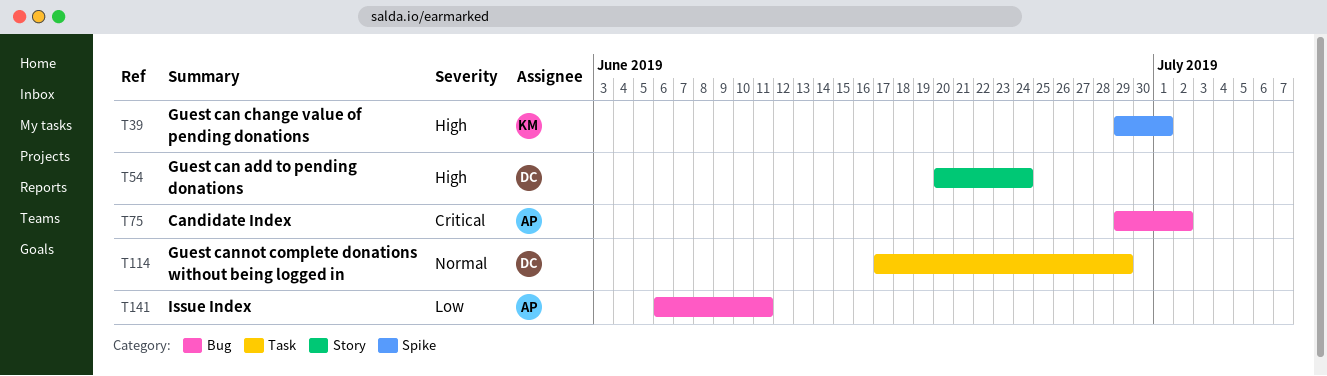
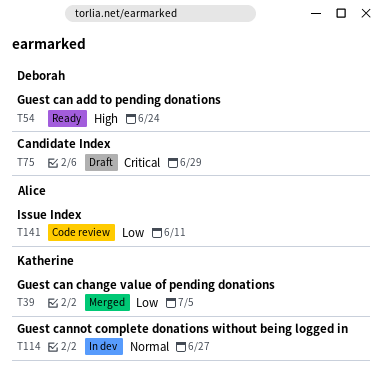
T39, priority: High -> Low
T39, due: Jul 1 -> Jul 5
T75, owner: Alice -> Deborah
T75, due: Jul 2 -> Jun 29
T114, owner: Deborah -> Katherine
T114, due: Jun 29 -> Jun 27

